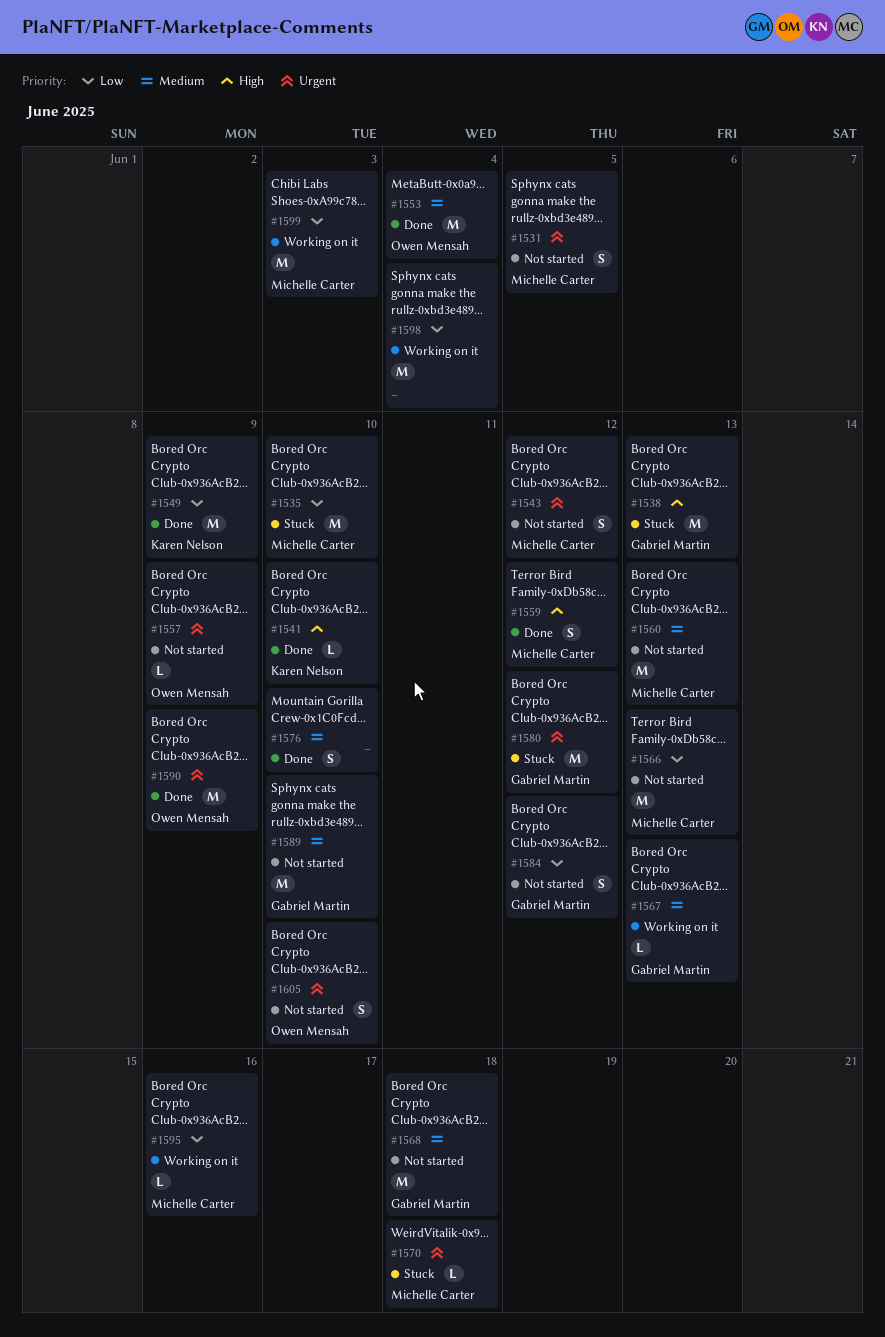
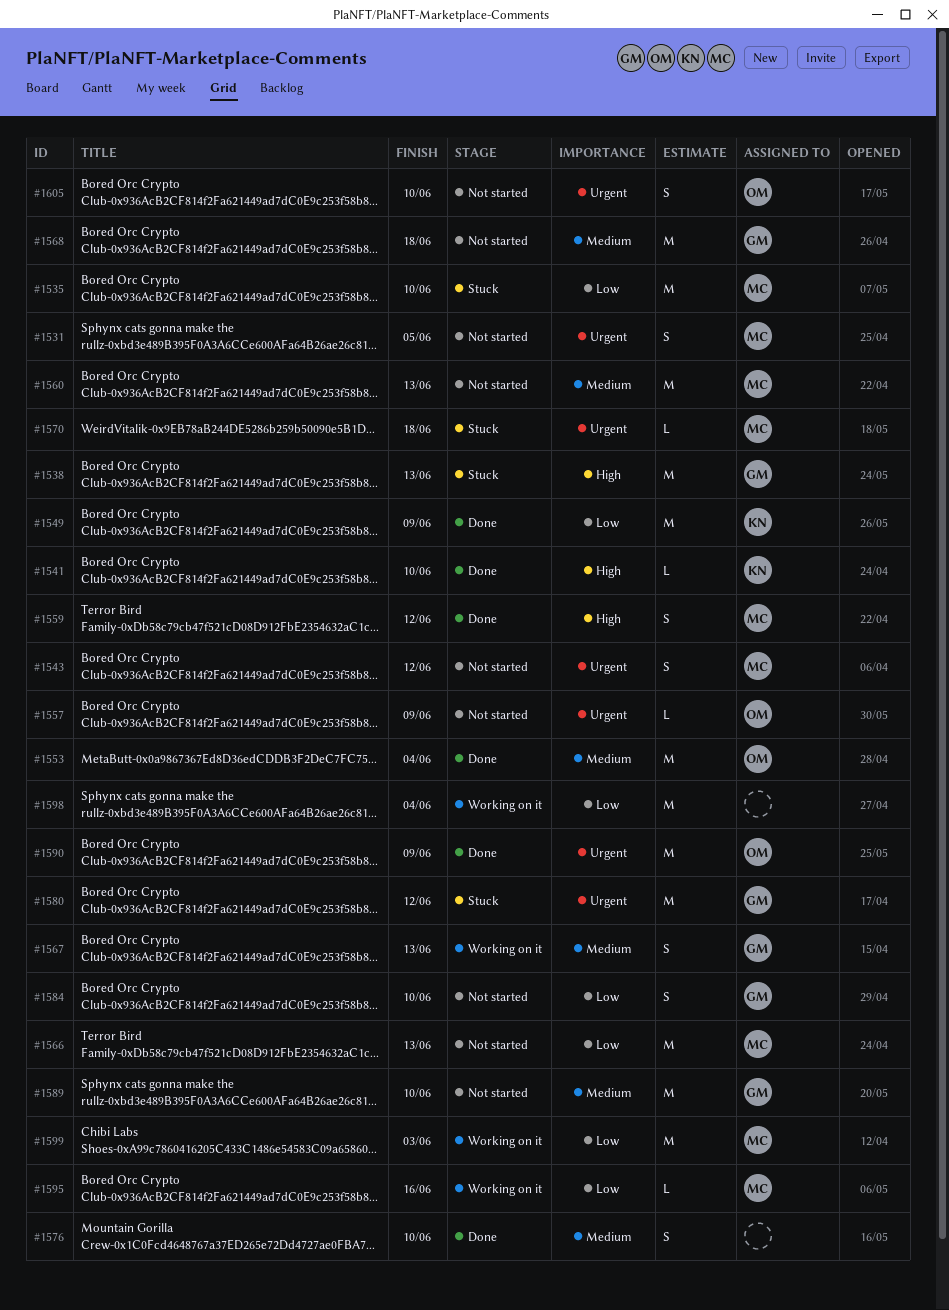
#1567, estimate: L -> S
#1584, due: Jun 12 -> Jun 10

